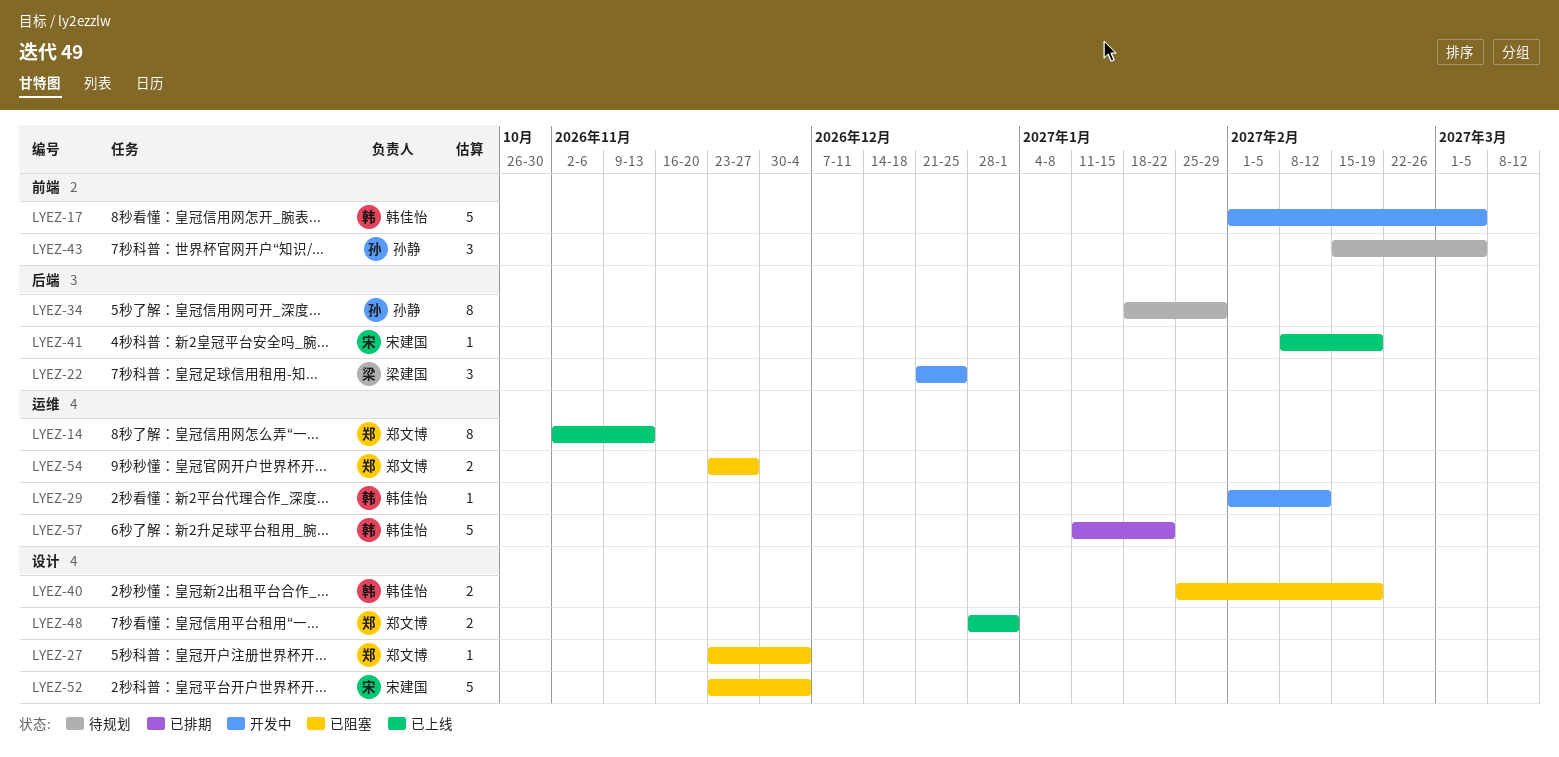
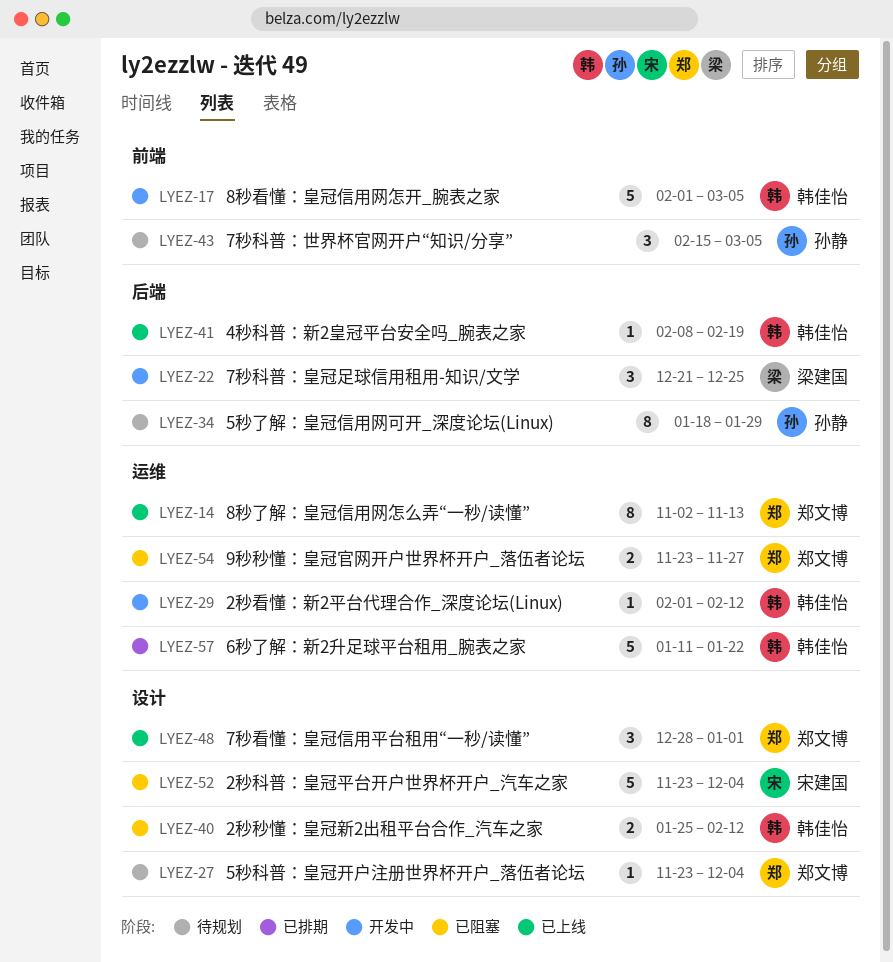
LYEZ-27, status: 已阻塞 -> 待规划
LYEZ-40, due: Feb 19 -> Feb 12
LYEZ-41, owner: 宋建国 -> 韩佳怡
LYEZ-48, estimate: 2 -> 3

